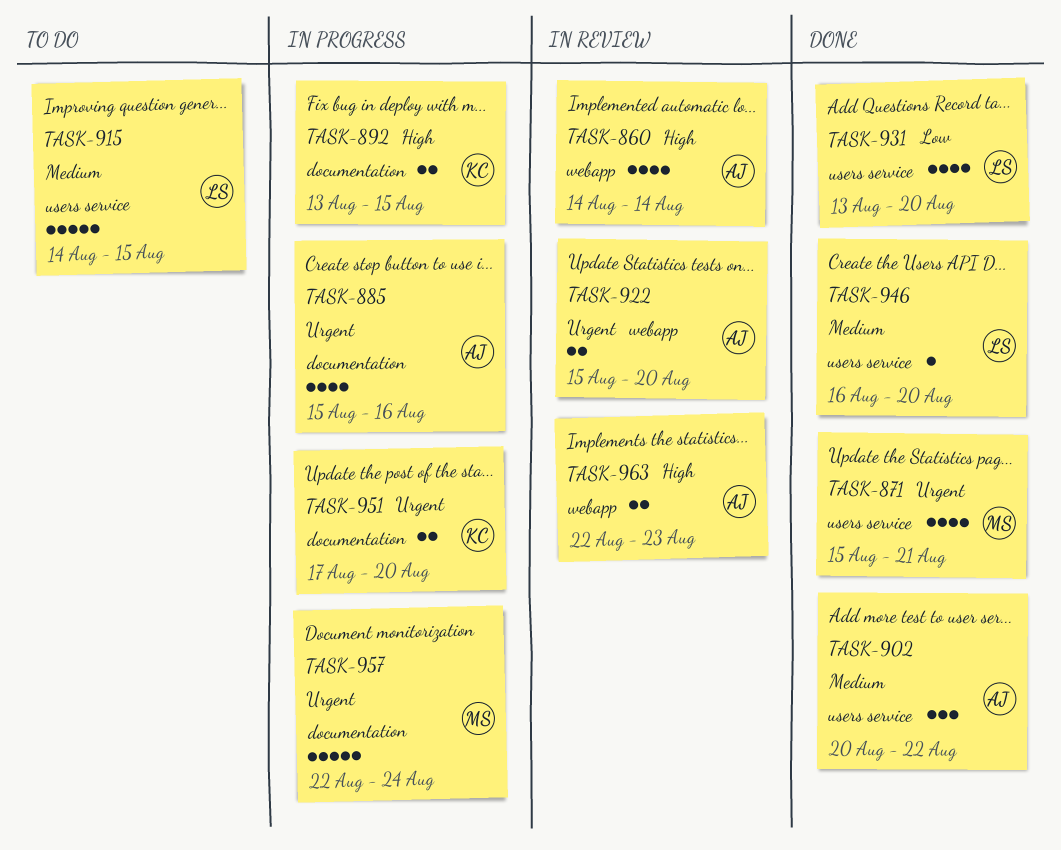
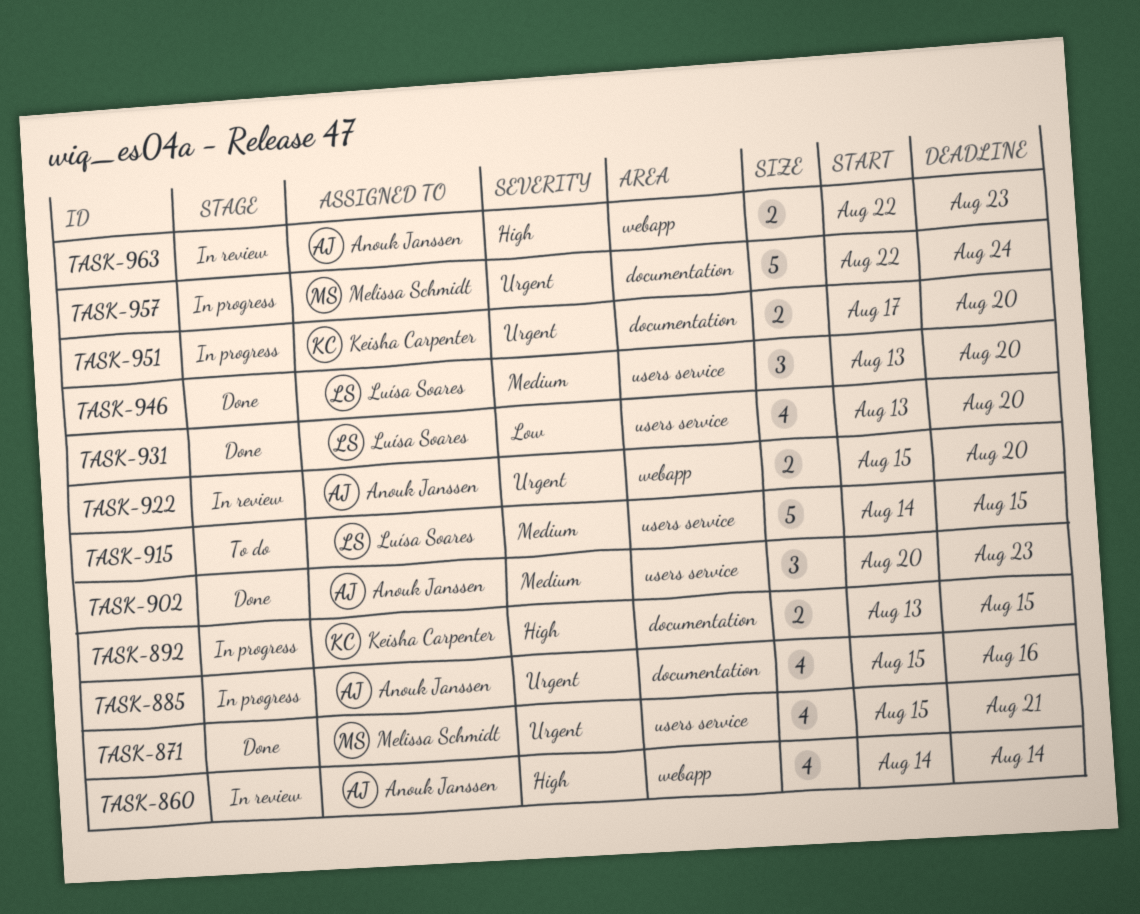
TASK-902, due: Aug 22 -> Aug 23
TASK-946, estimate: 1 -> 3
TASK-946, start: Aug 16 -> Aug 13

